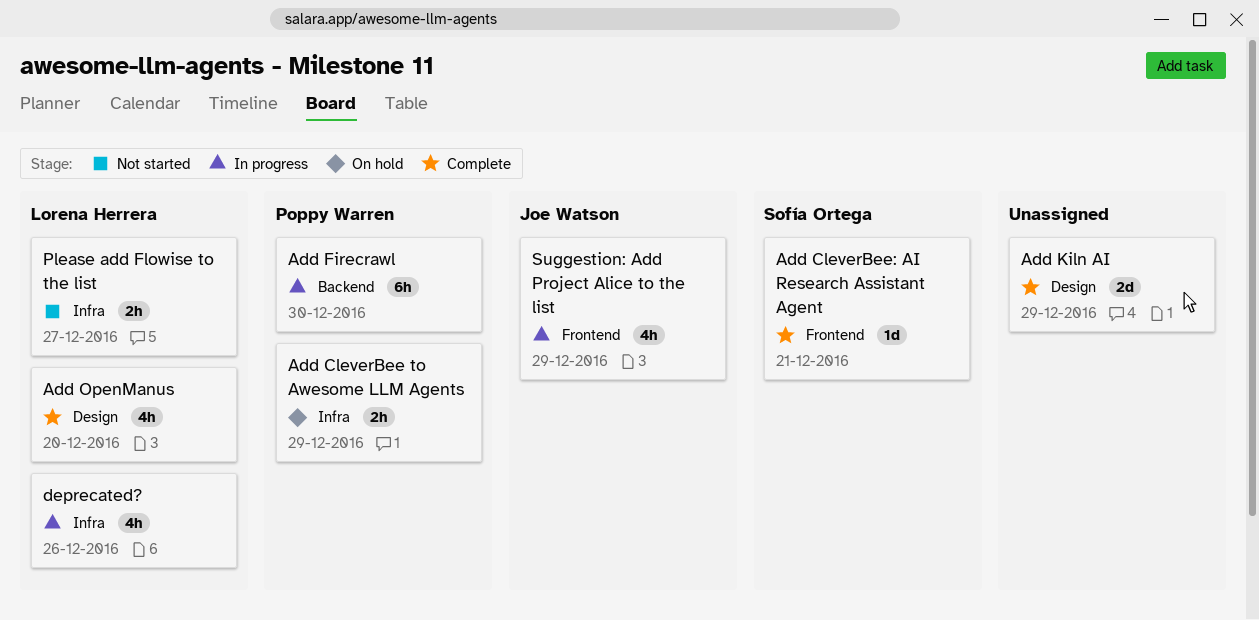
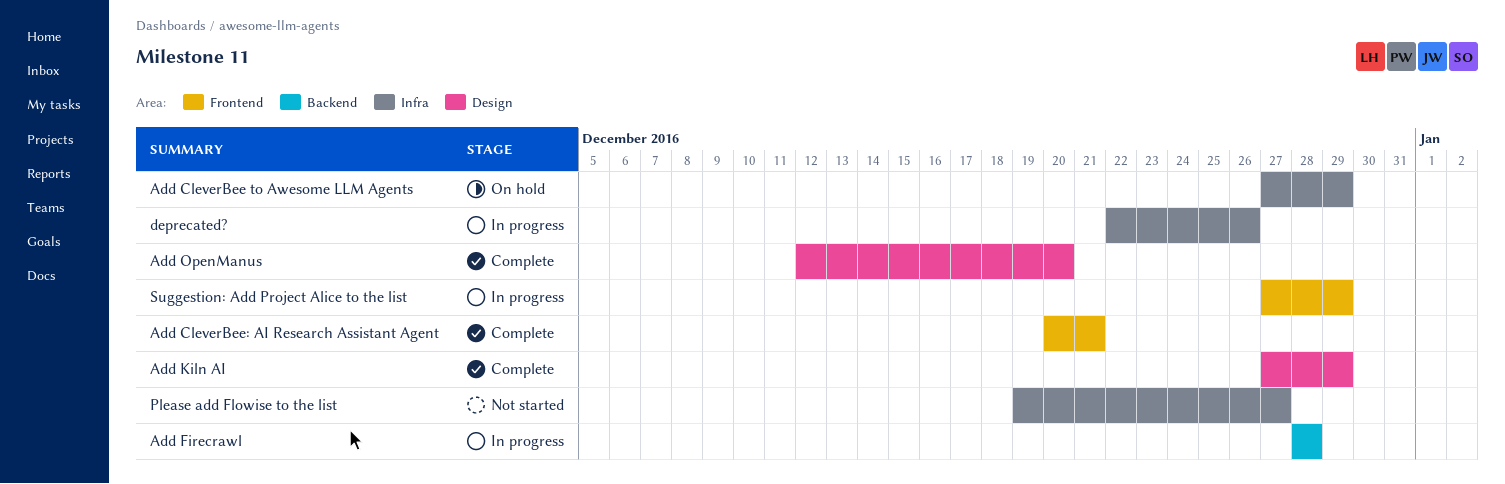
Add Firecrawl, due: Dec 30 -> Dec 28

